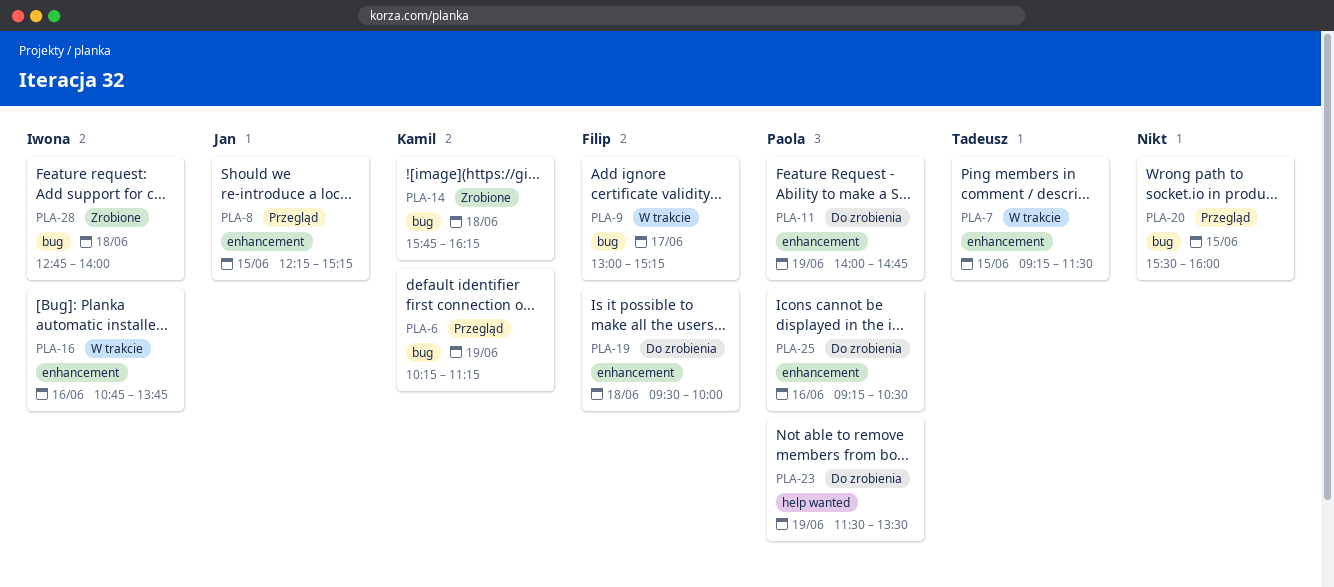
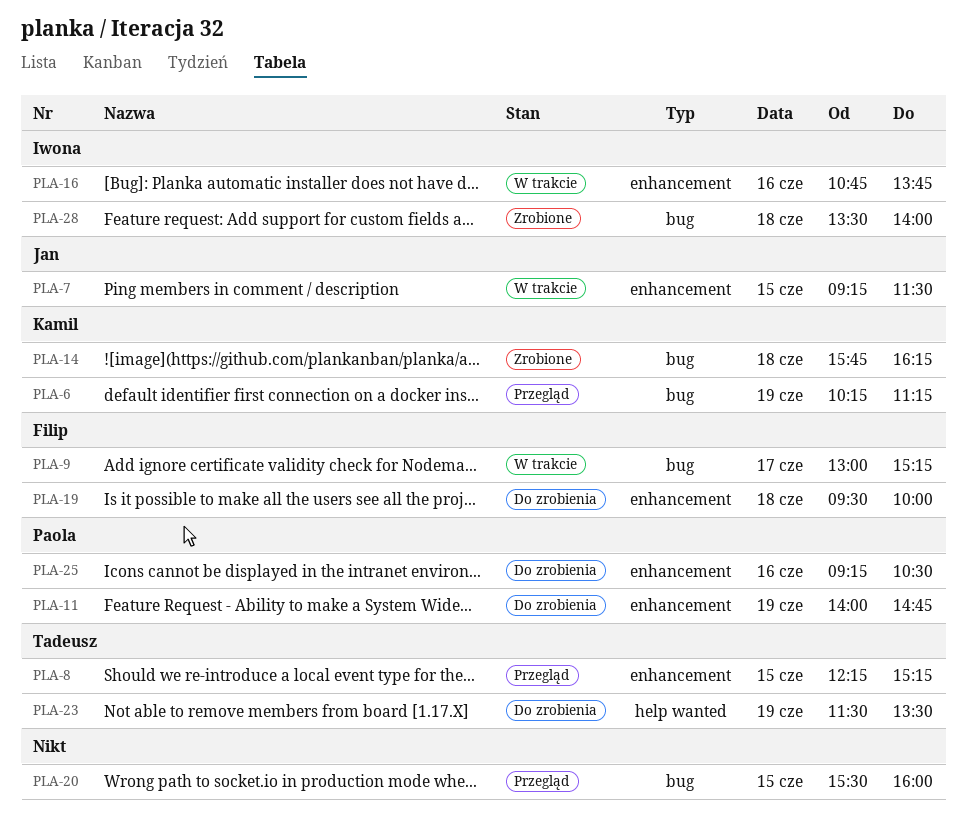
PLA-7, owner: Tadeusz -> Jan
PLA-8, owner: Jan -> Tadeusz
PLA-23, owner: Paola -> Tadeusz
PLA-28, begins: 12:45 -> 13:30

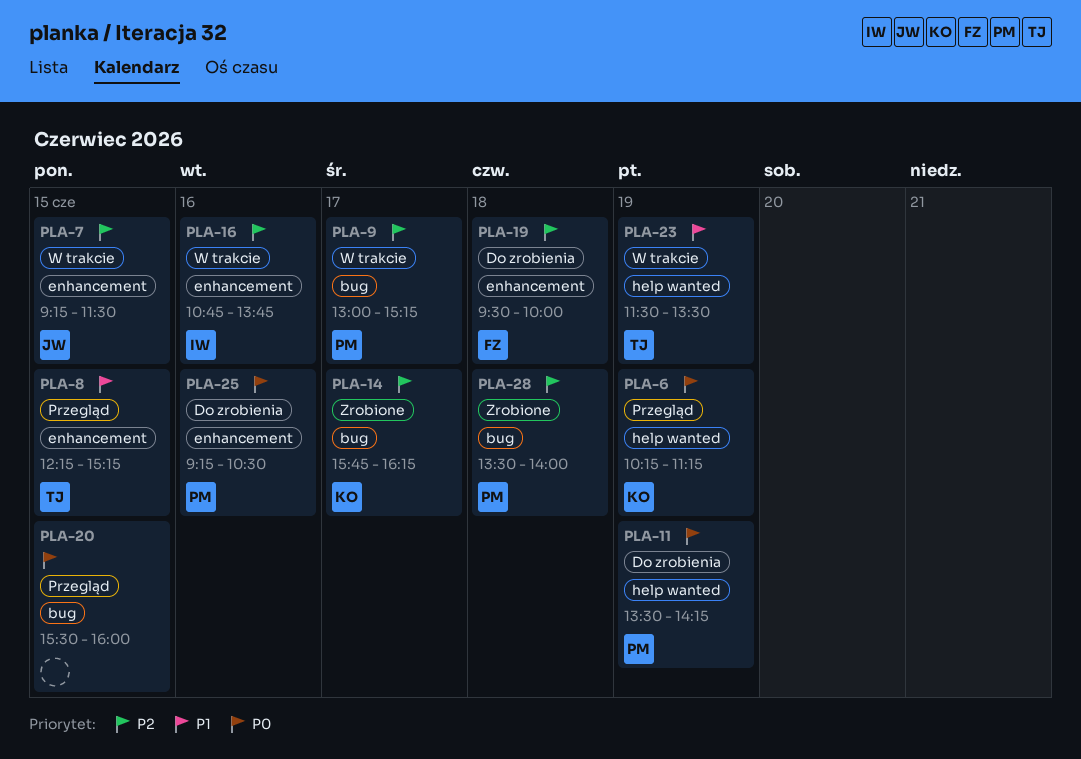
PLA-6, label: bug -> help wanted
PLA-9, owner: Filip -> Paola
PLA-11, label: enhancement -> help wanted
PLA-11, begins: 14:00 -> 13:30
PLA-11, ends: 14:45 -> 14:15
PLA-14, day: Jun 18 -> Jun 17
PLA-23, status: Do zrobienia -> W trakcie
PLA-28, owner: Iwona -> Paola

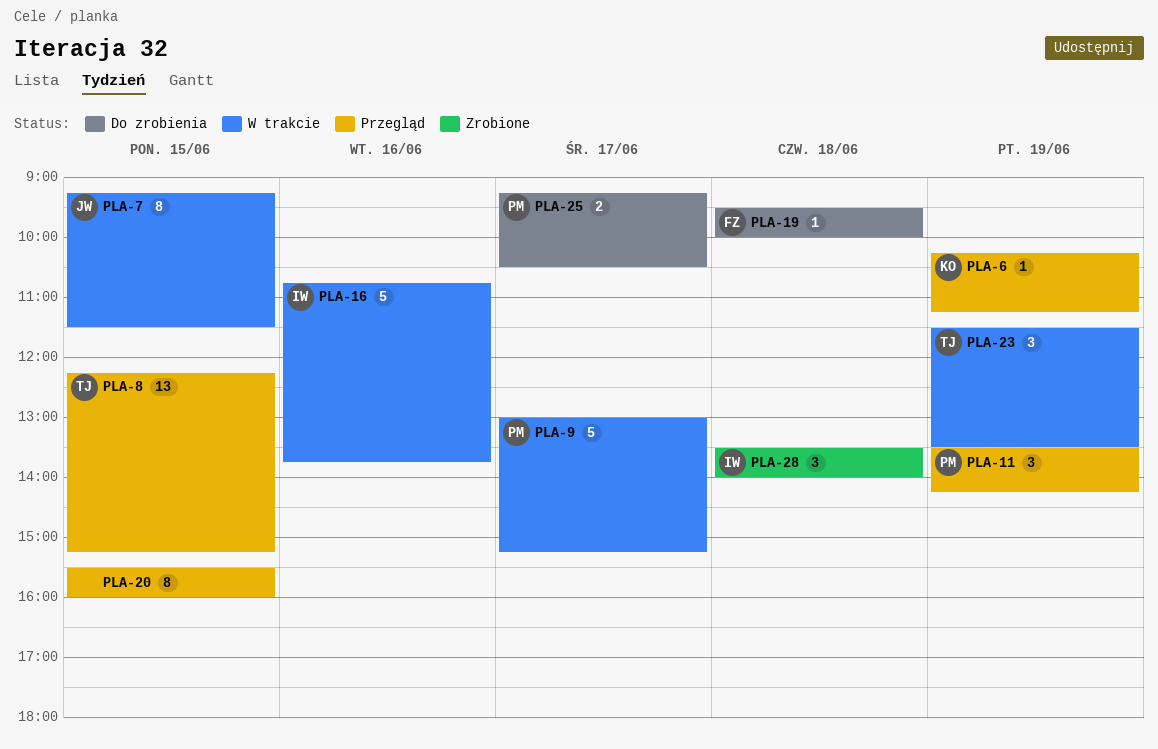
PLA-11, status: Do zrobienia -> Przegląd
PLA-14: present -> none
PLA-25, day: Jun 16 -> Jun 17
PLA-28, owner: PM -> IW

